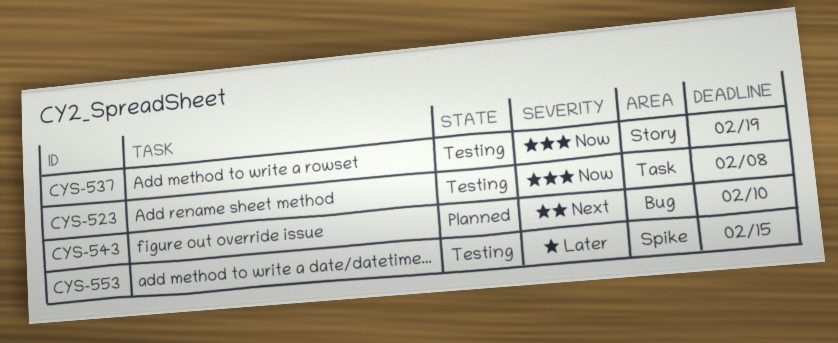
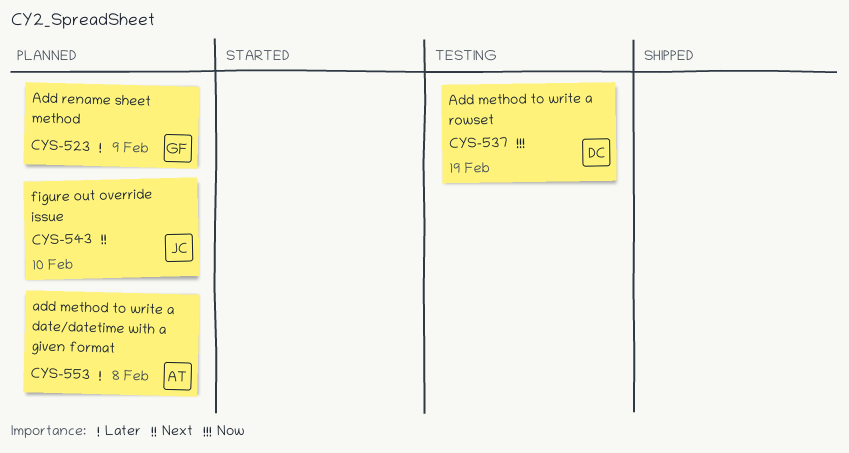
CYS-523, status: Testing -> Planned
CYS-523, priority: Now -> Later
CYS-523, due: Feb 8 -> Feb 9
CYS-553, status: Testing -> Planned
CYS-553, due: Feb 15 -> Feb 8

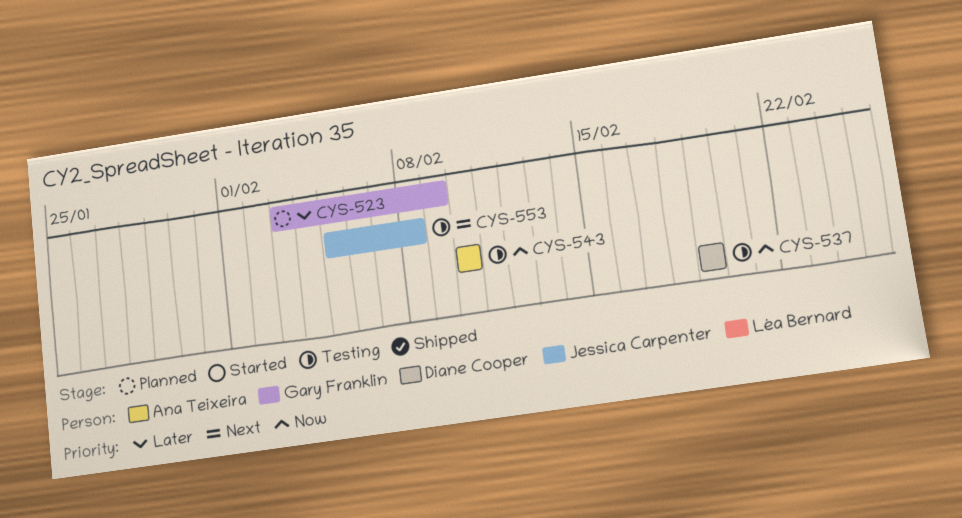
CYS-543, status: Planned -> Testing
CYS-543, owner: Jessica Carpenter -> Ana Teixeira
CYS-543, priority: Next -> Now
CYS-553, status: Planned -> Testing
CYS-553, owner: Ana Teixeira -> Jessica Carpenter
CYS-553, priority: Later -> Next

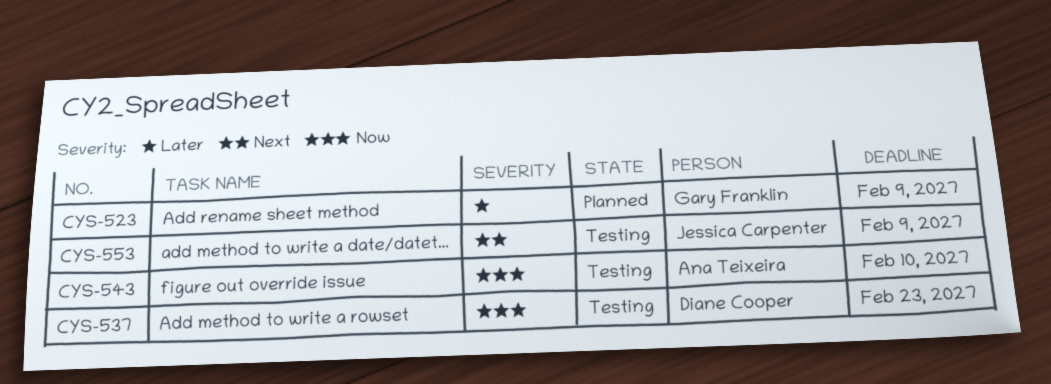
CYS-537, due: Feb 19 -> Feb 23
CYS-553, due: Feb 8 -> Feb 9

